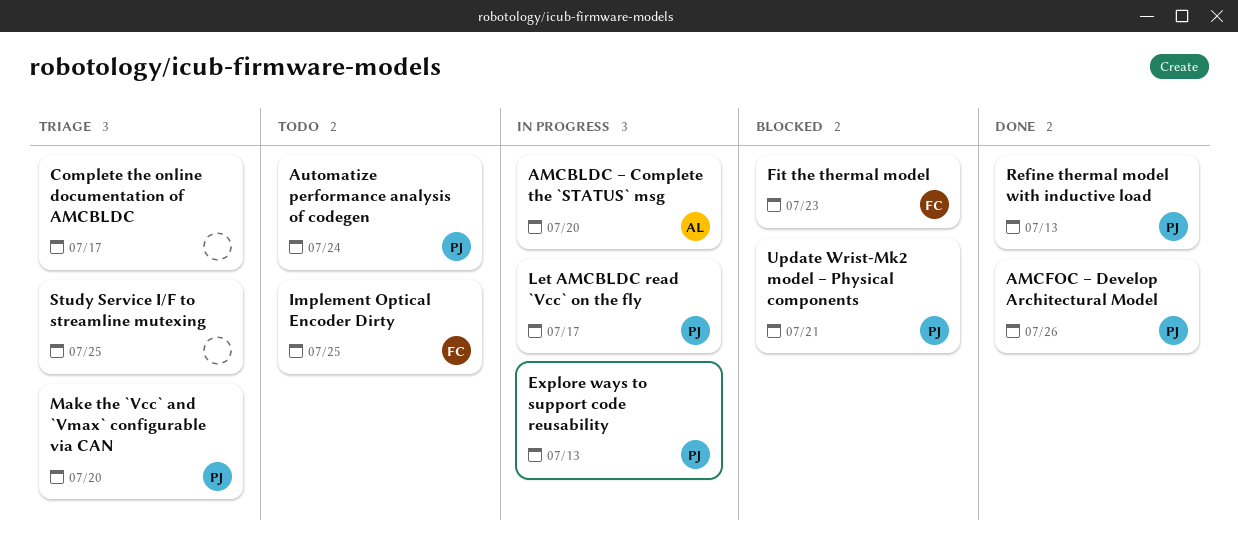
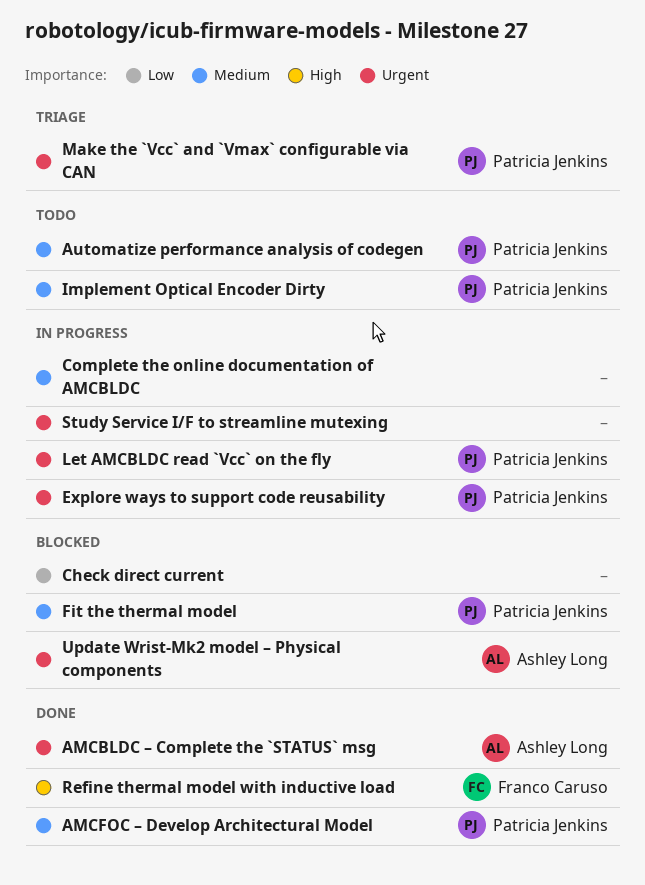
AMCBLDC – Complete the `STATUS` msg, status: In progress -> Done
Check direct current: none -> present
Complete the online documentation of AMCBLDC, status: Triage -> In progress
Fit the thermal model, owner: Franco Caruso -> Patricia Jenkins
Implement Optical Encoder Dirty, owner: Franco Caruso -> Patricia Jenkins
Refine thermal model with inductive load, owner: Patricia Jenkins -> Franco Caruso
Study Service I/F to streamline mutexing, status: Triage -> In progress
Update Wrist-Mk2 model – Physical components, owner: Patricia Jenkins -> Ashley Long

